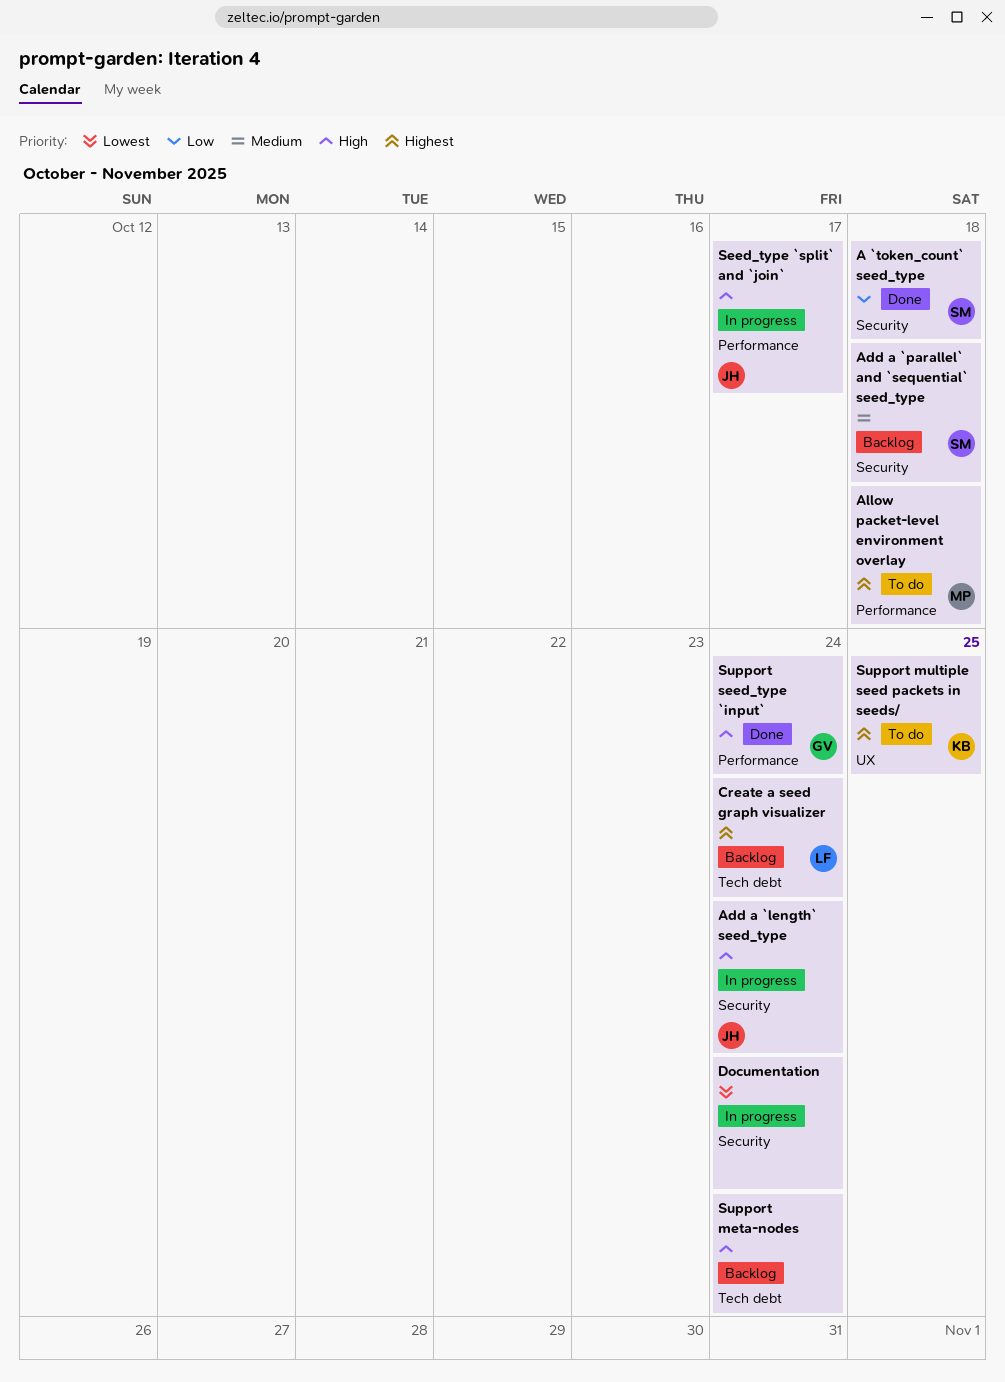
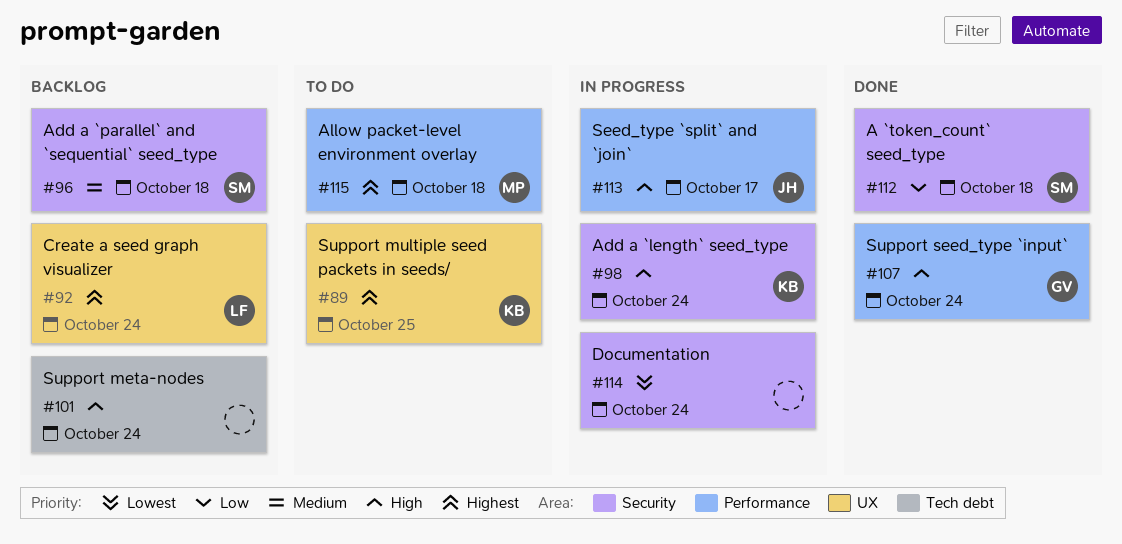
Add a `length` seed_type, owner: JH -> KB
Create a seed graph visualizer, label: Tech debt -> UX

